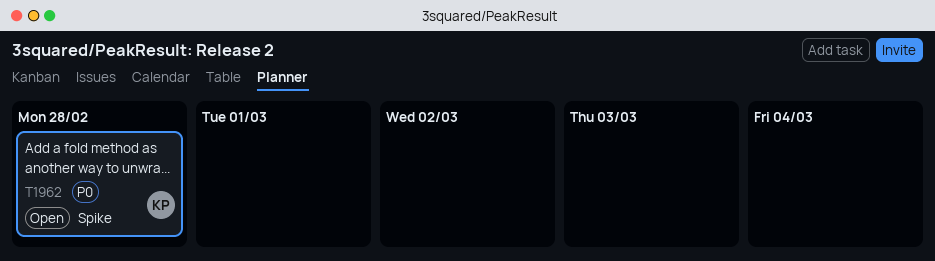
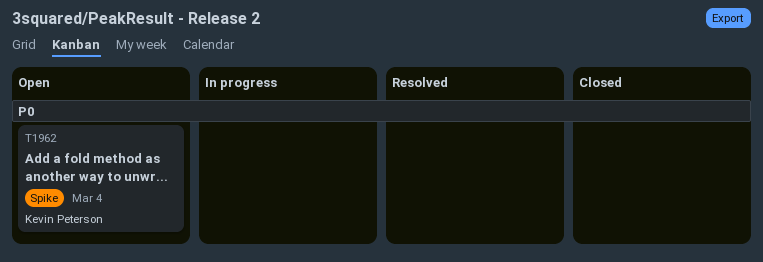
T1962, due: Feb 28 -> Mar 4

